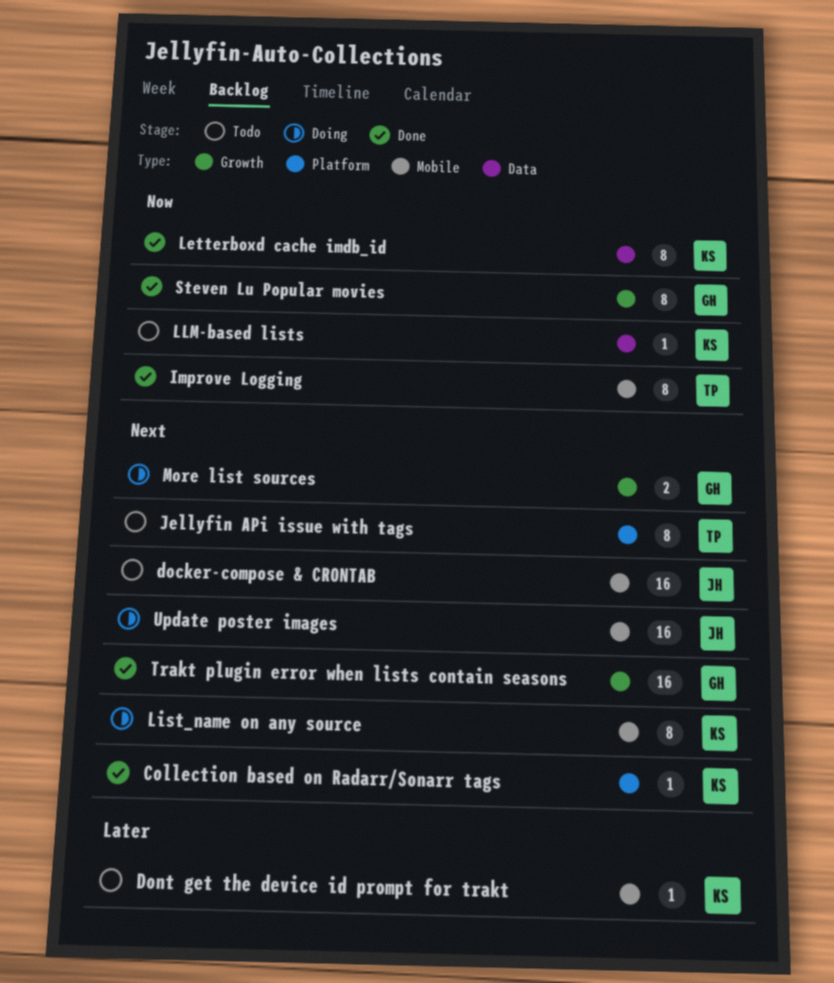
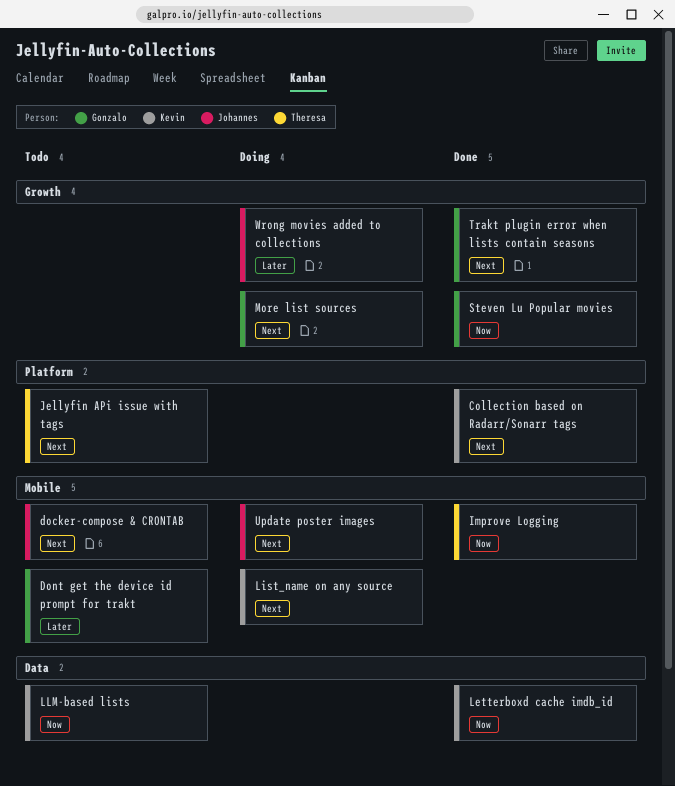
Dont get the device id prompt for trakt, owner: Kevin -> Gonzalo
Wrong movies added to collections: none -> present

